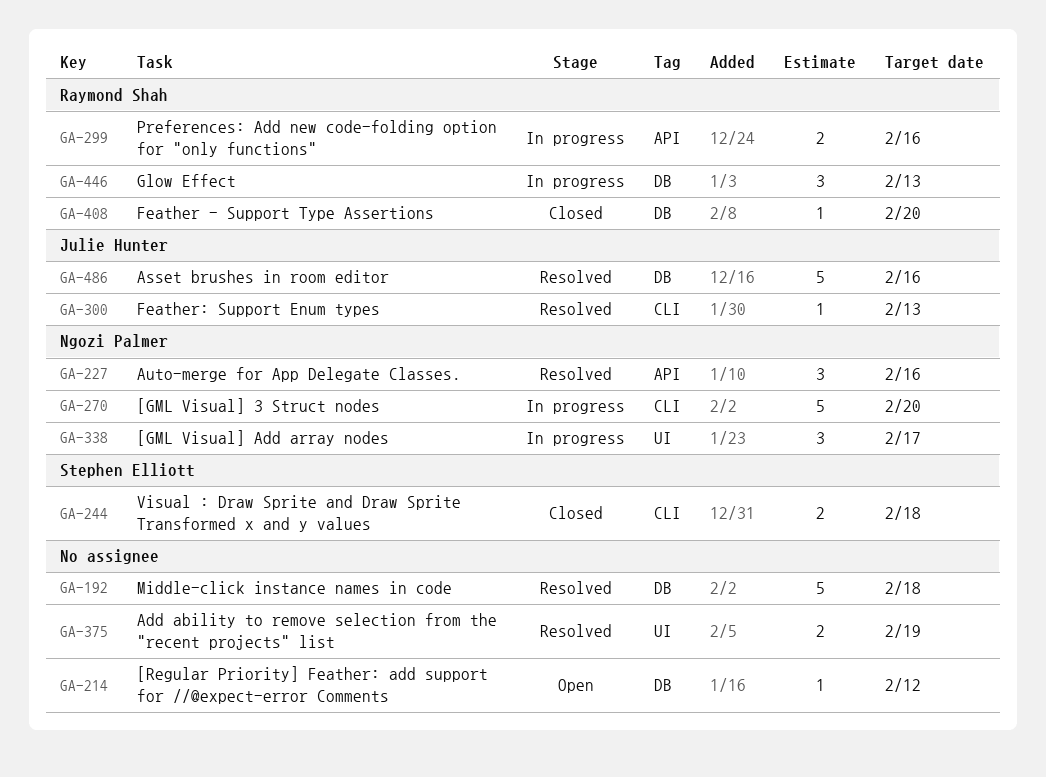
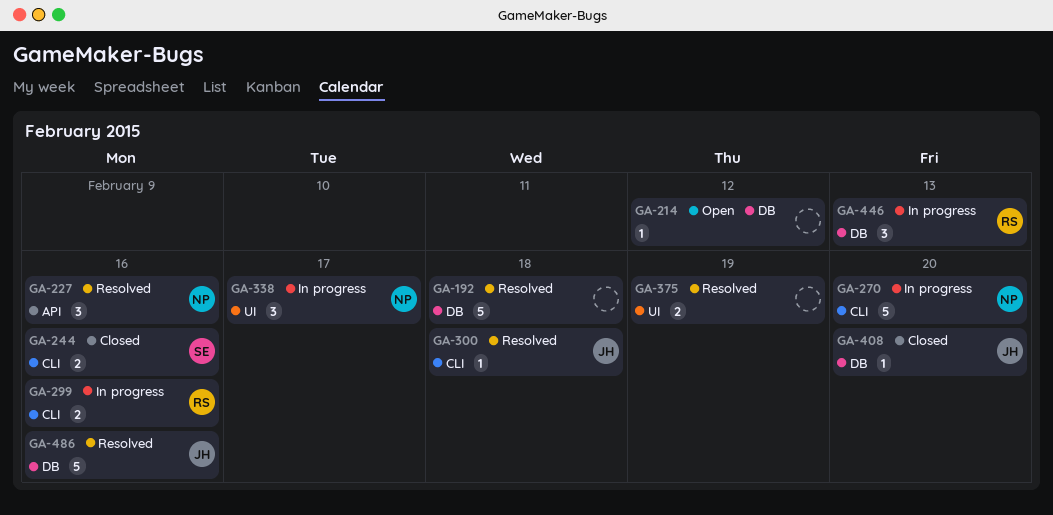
GA-244, due: Feb 18 -> Feb 16
GA-299, label: API -> CLI
GA-300, due: Feb 13 -> Feb 18
GA-408, owner: Raymond Shah -> Julie Hunter

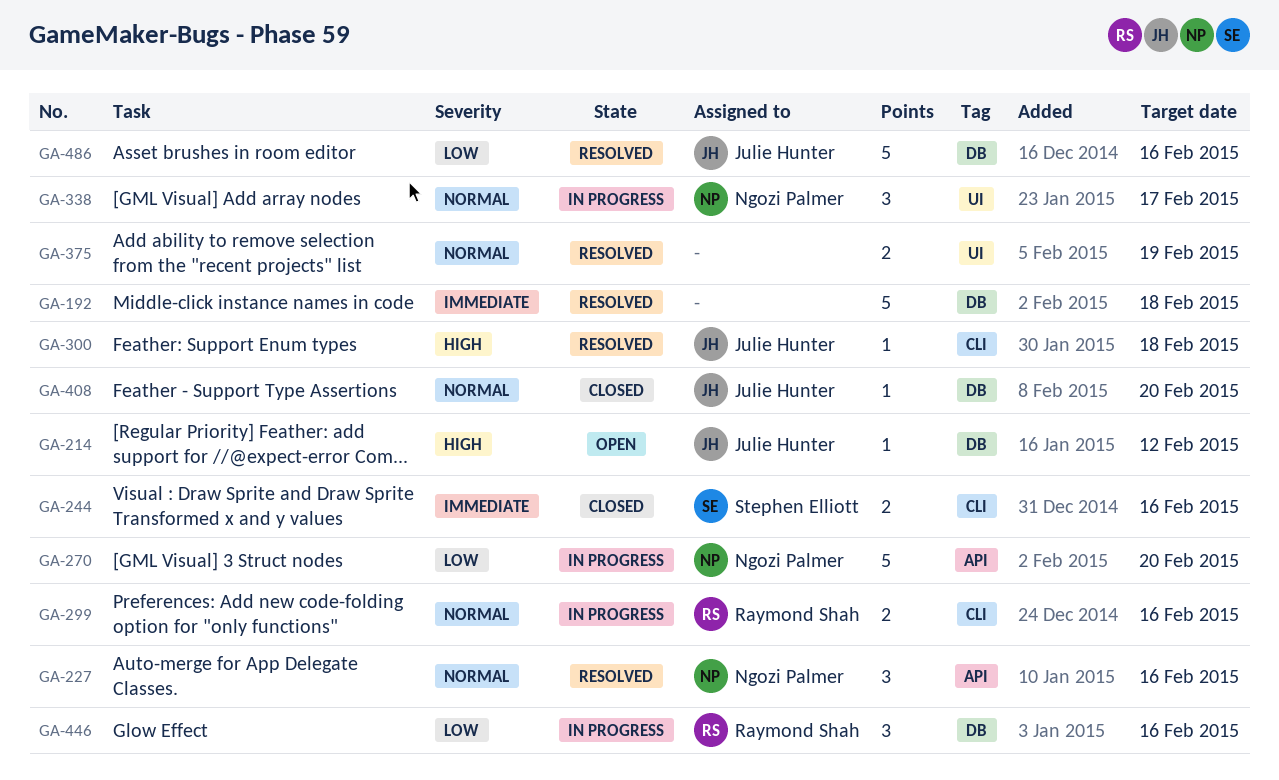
GA-214, owner: none -> Julie Hunter
GA-270, label: CLI -> API
GA-446, due: Feb 13 -> Feb 16

